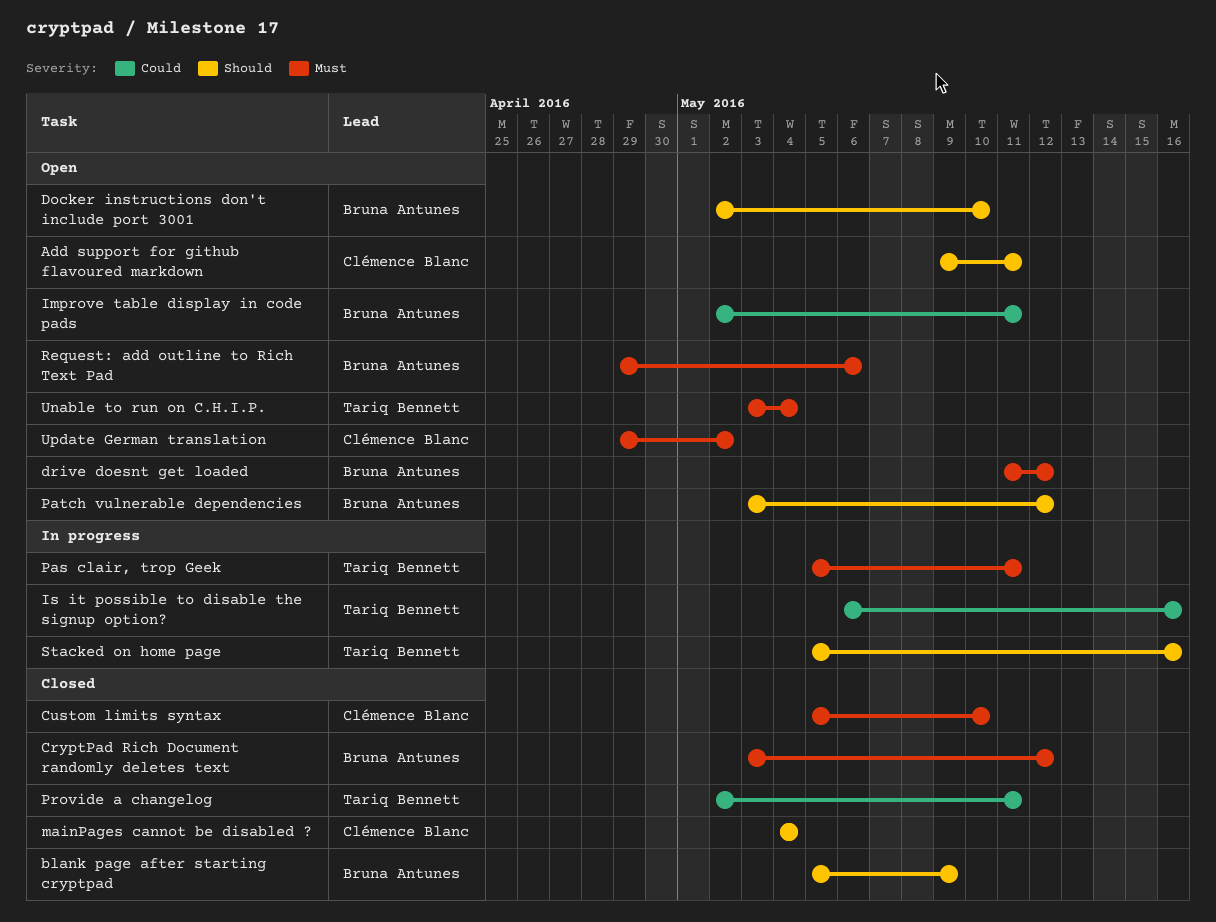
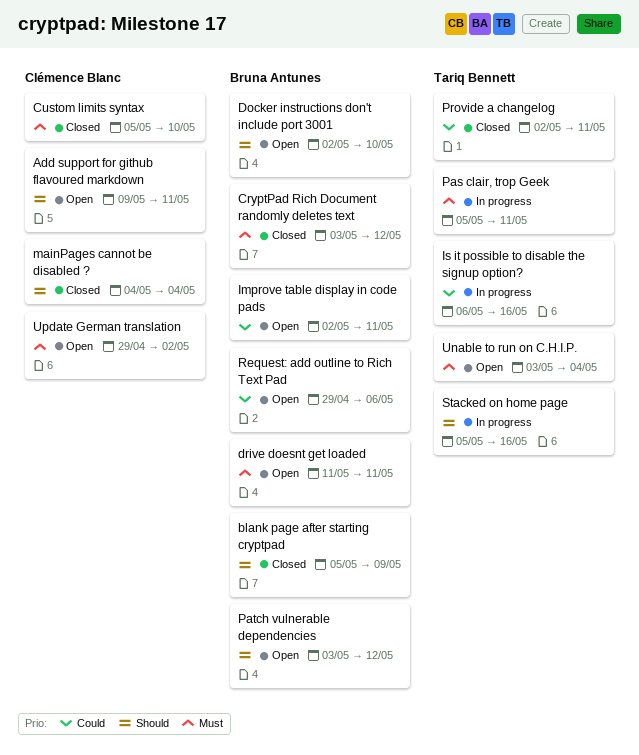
drive doesnt get loaded, due: May 12 -> May 11
Request: add outline to Rich Text Pad, priority: Must -> Could

